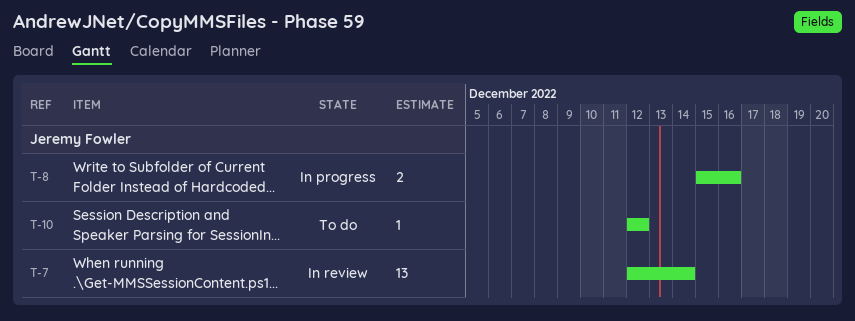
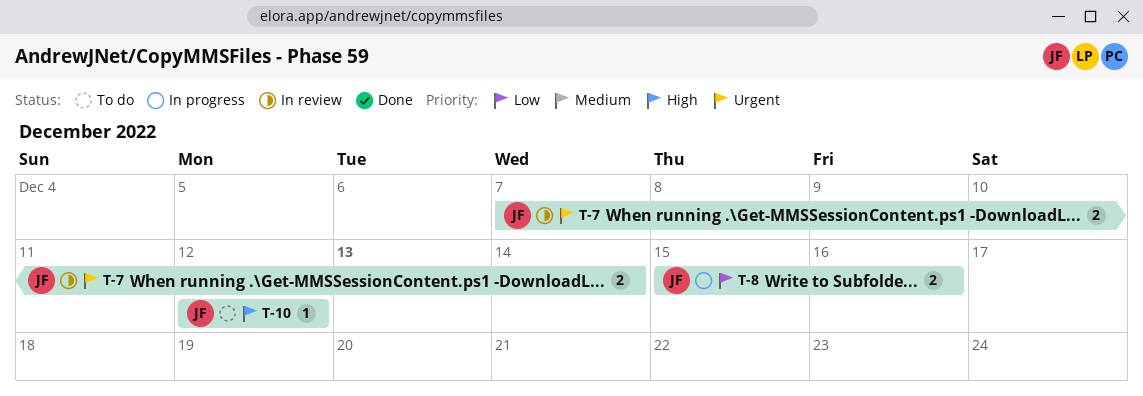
T-7, estimate: 13 -> 2
T-7, start: Dec 12 -> Dec 7

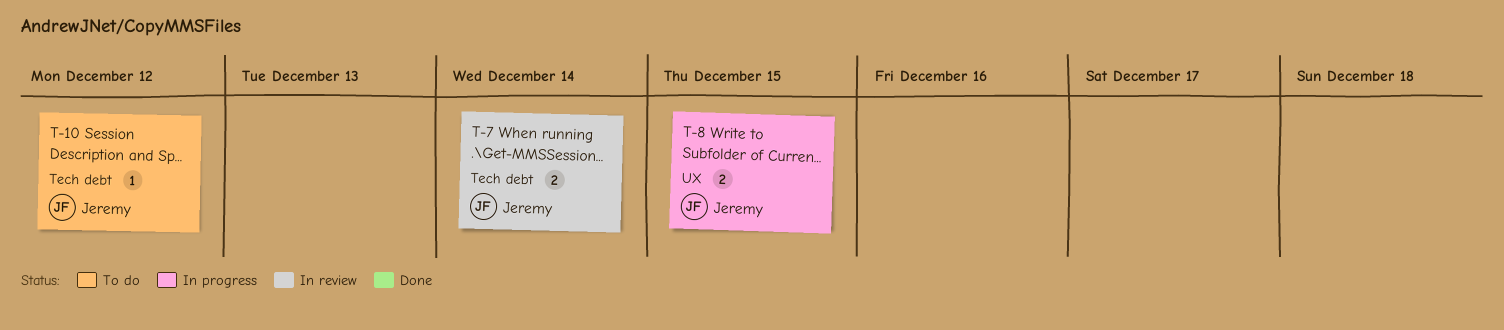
T-8, due: Dec 16 -> Dec 15

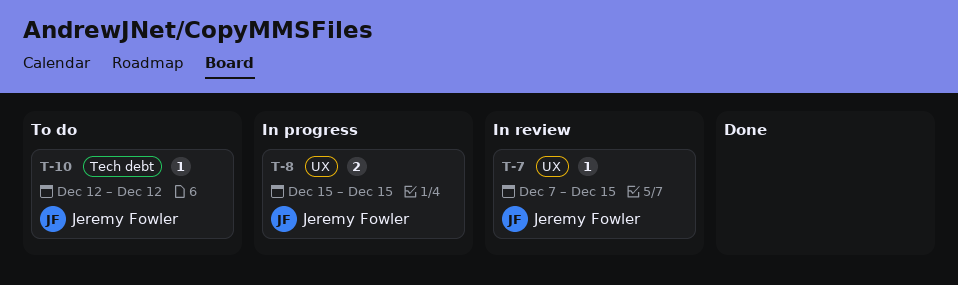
T-7, label: Tech debt -> UX
T-7, estimate: 2 -> 1
T-7, due: Dec 14 -> Dec 15

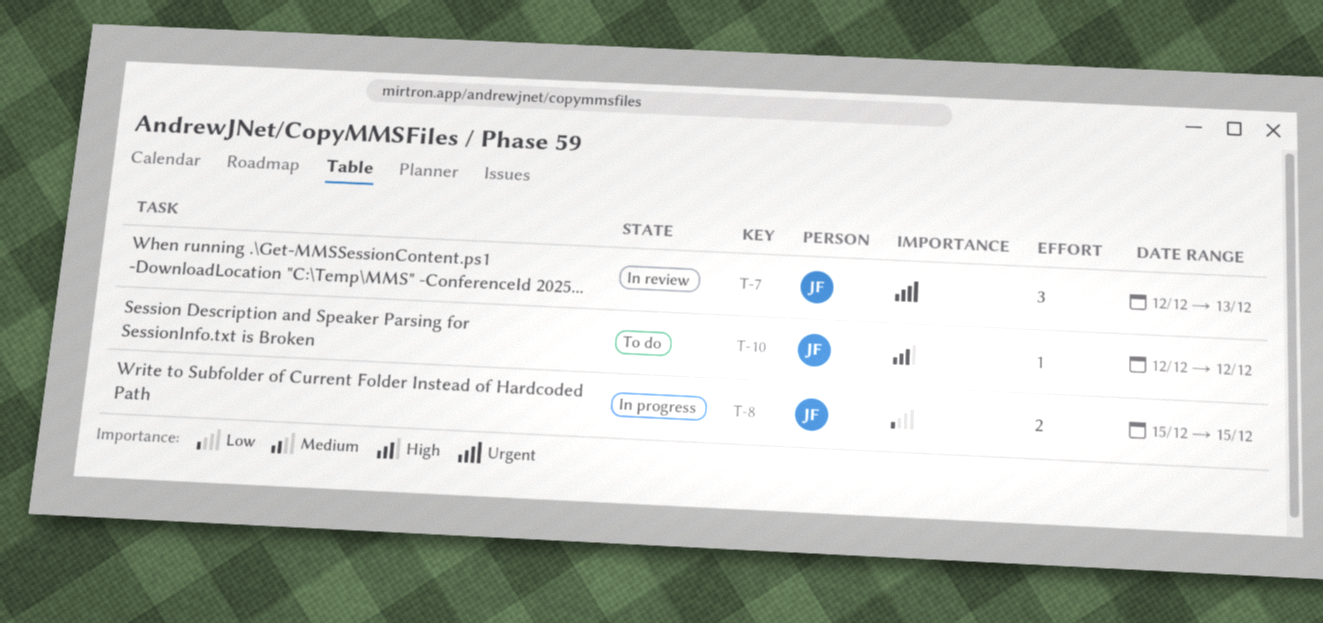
T-7, estimate: 1 -> 3
T-7, start: Dec 7 -> Dec 12
T-7, due: Dec 15 -> Dec 13

